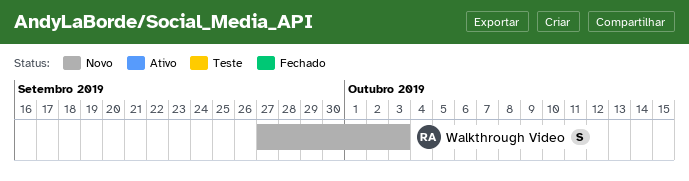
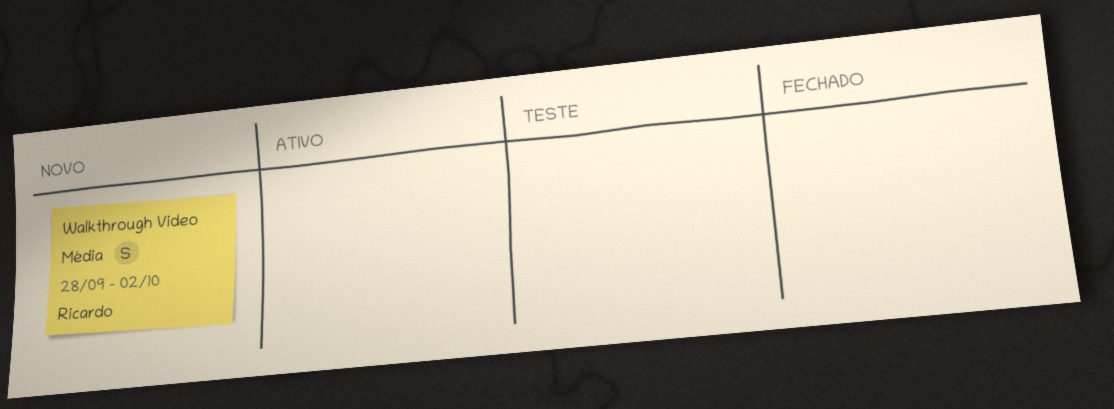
Walkthrough Video, start: Sep 27 -> Sep 28
Walkthrough Video, due: Oct 3 -> Oct 2

